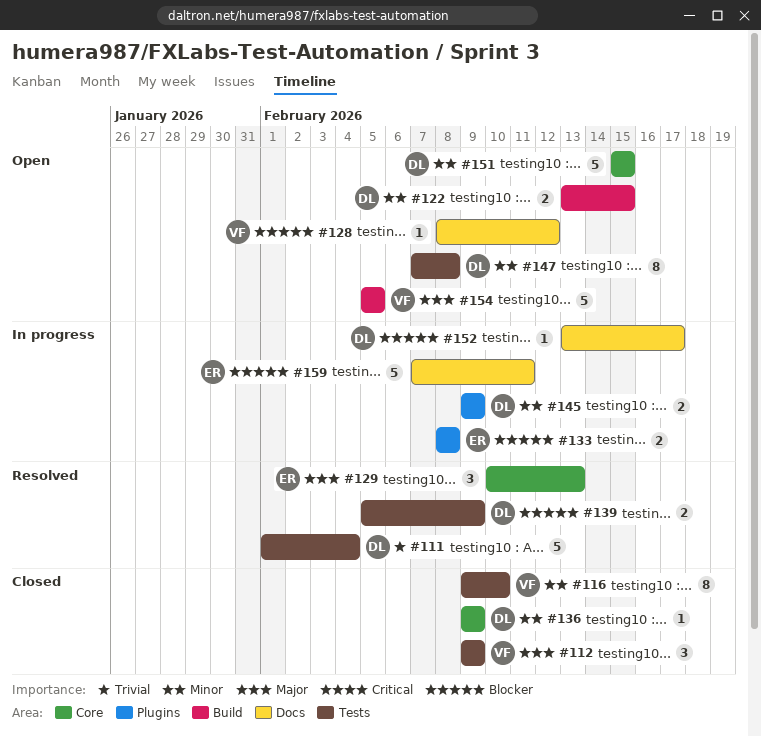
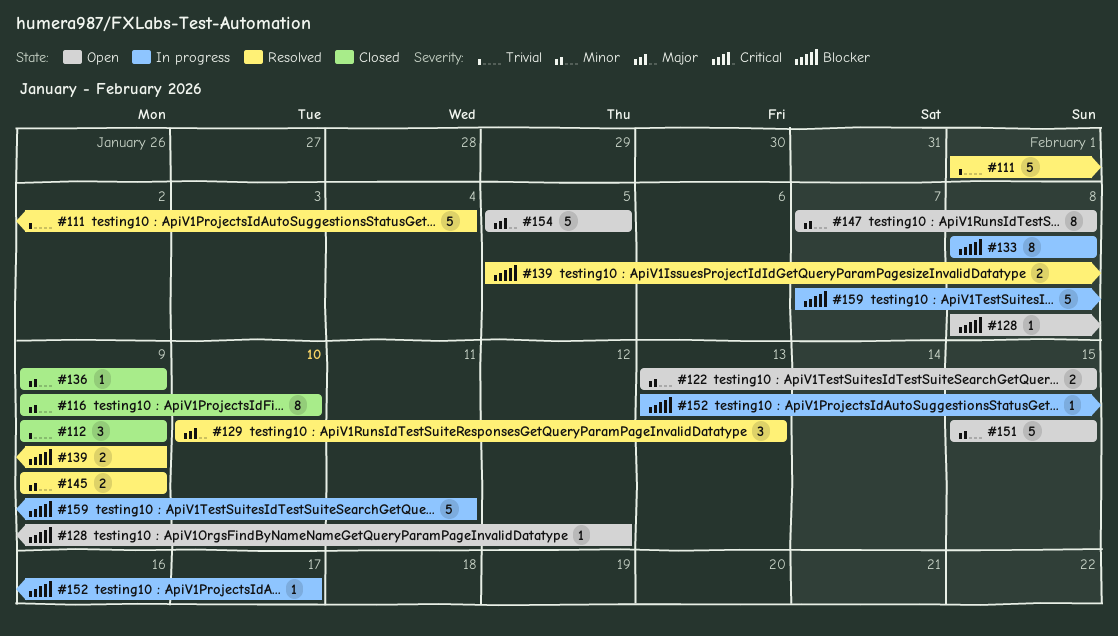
#112, priority: Major -> Trivial
#133, estimate: 2 -> 8
#145, status: In progress -> Resolved

